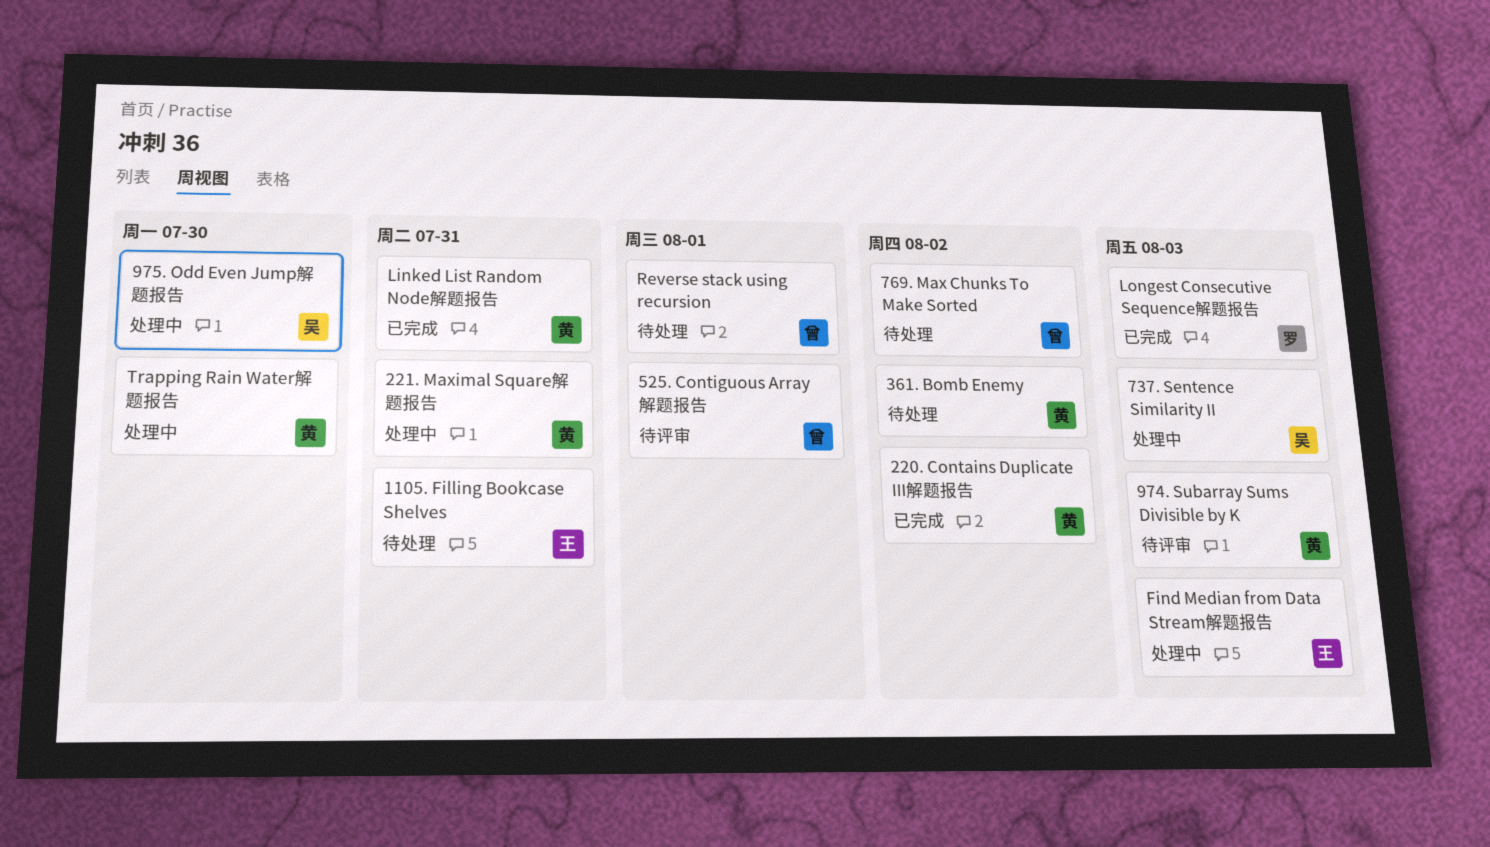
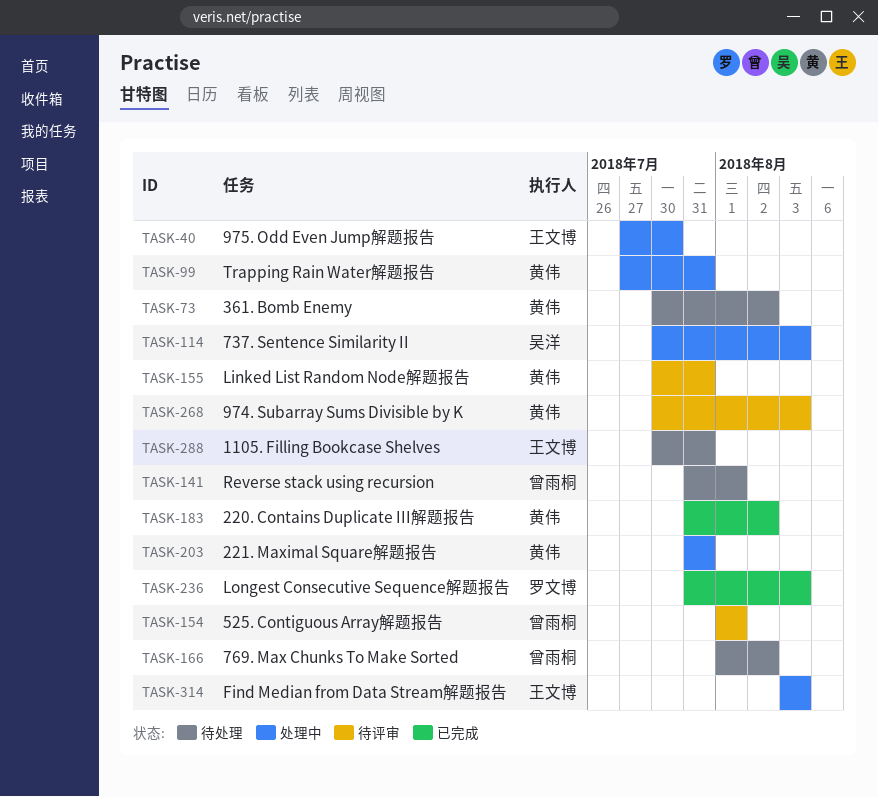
975. Odd Even Jump解题报告, owner: 吴洋 -> 王文博
Linked List Random Node解题报告, status: 已完成 -> 待评审
Trapping Rain Water解题报告, due: Jul 30 -> Jul 31

